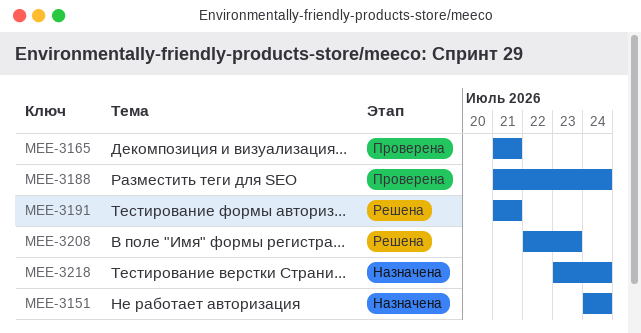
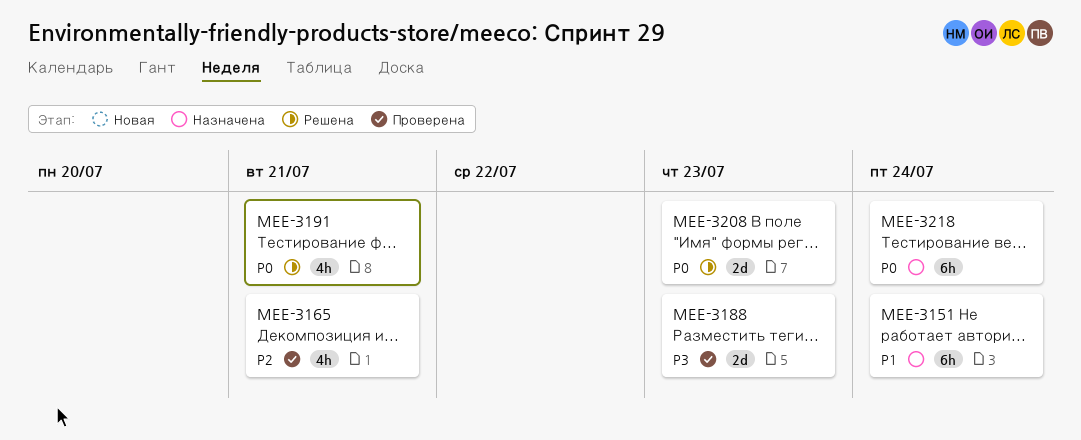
MEE-3188, due: Jul 24 -> Jul 23

